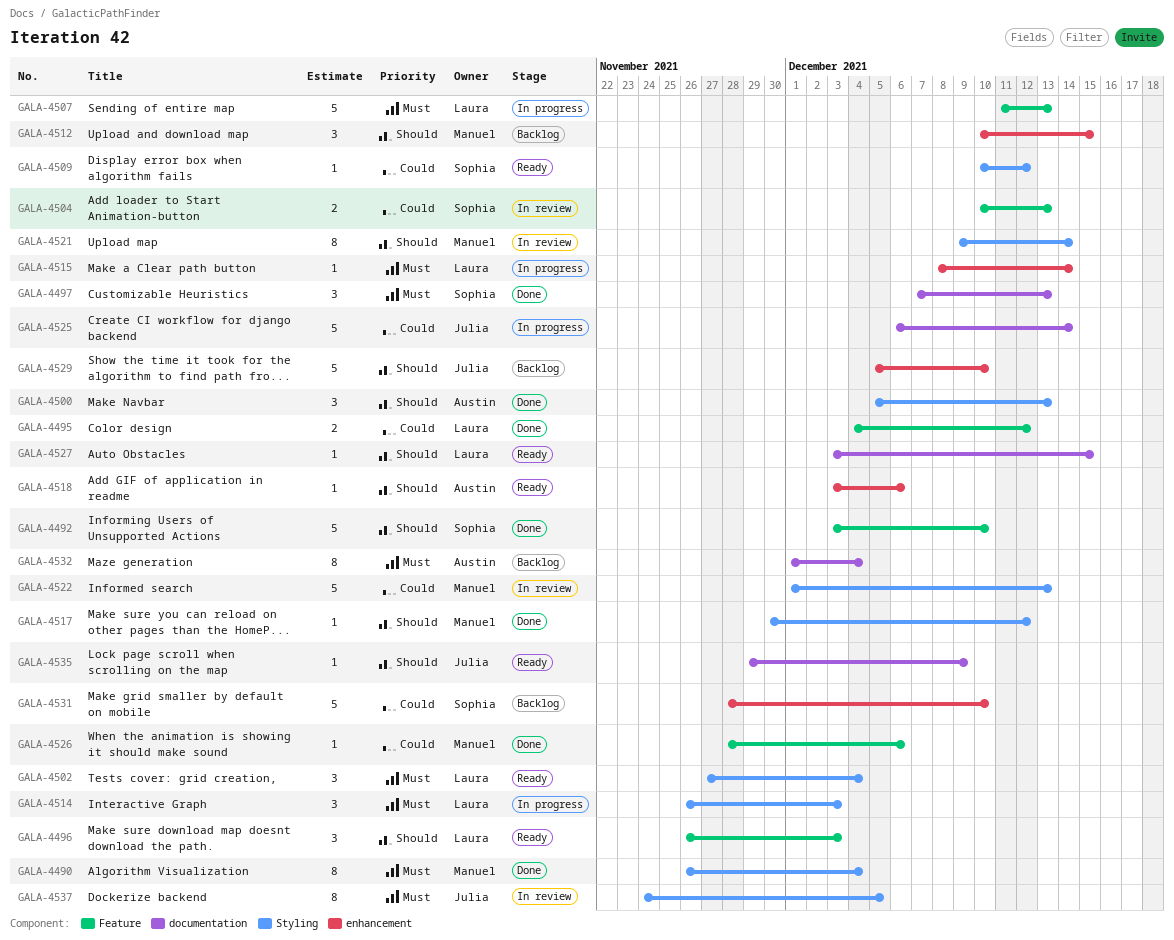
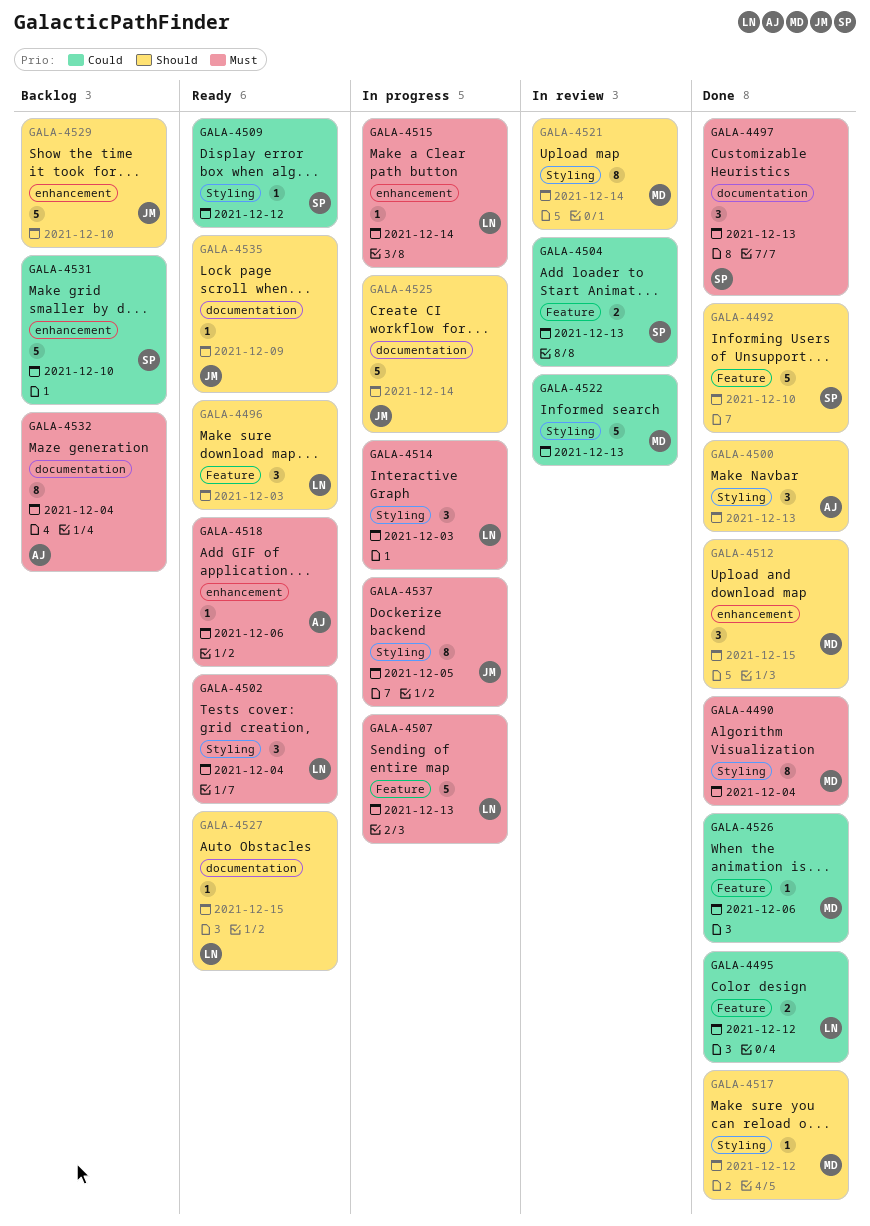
GALA-4512, status: Backlog -> Done
GALA-4518, priority: Should -> Must
GALA-4525, priority: Could -> Should
GALA-4537, status: In review -> In progress

